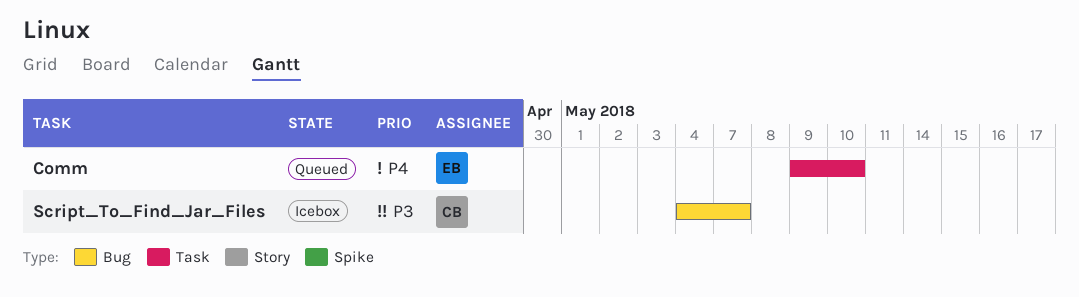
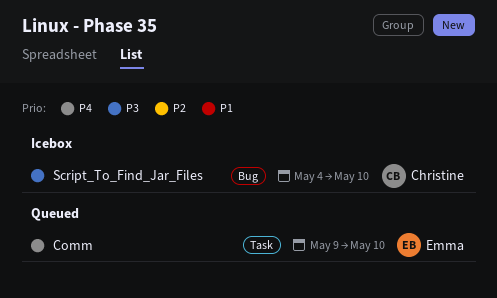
Script_To_Find_Jar_Files, due: May 7 -> May 10

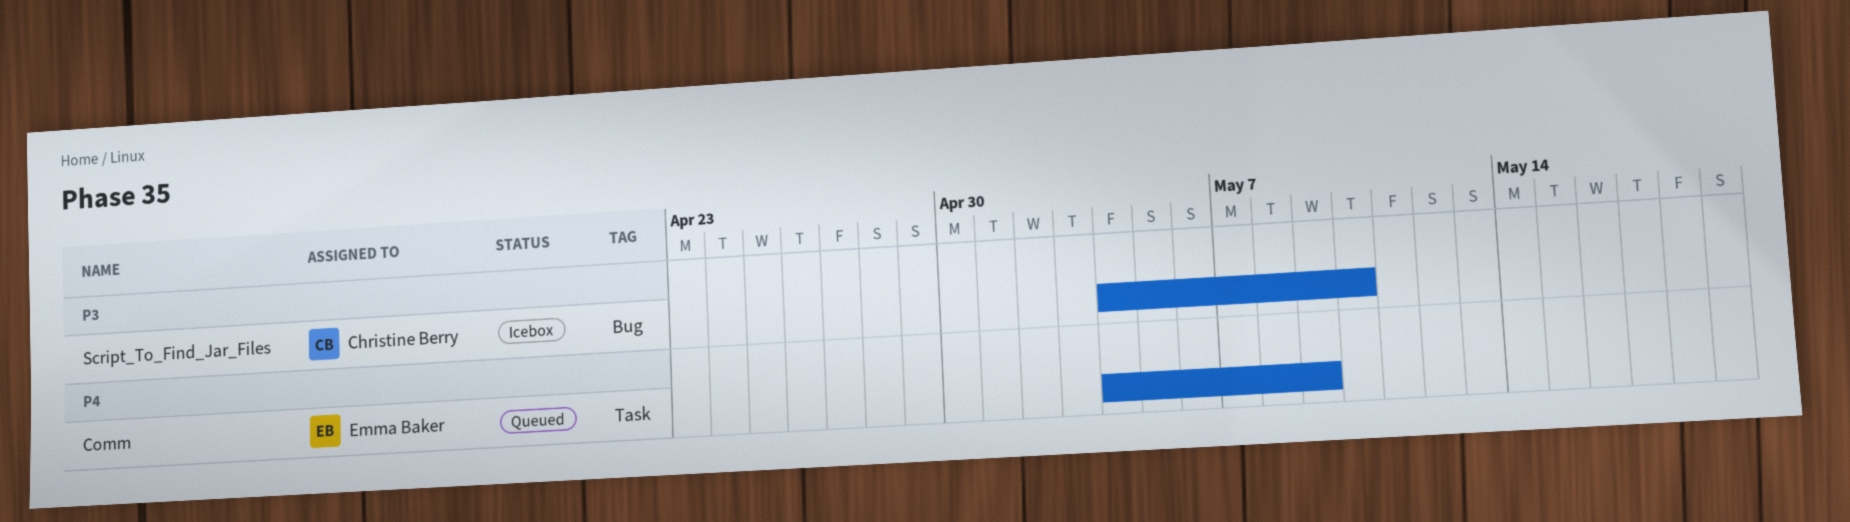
Comm, start: May 9 -> May 4
Comm, due: May 10 -> May 9

